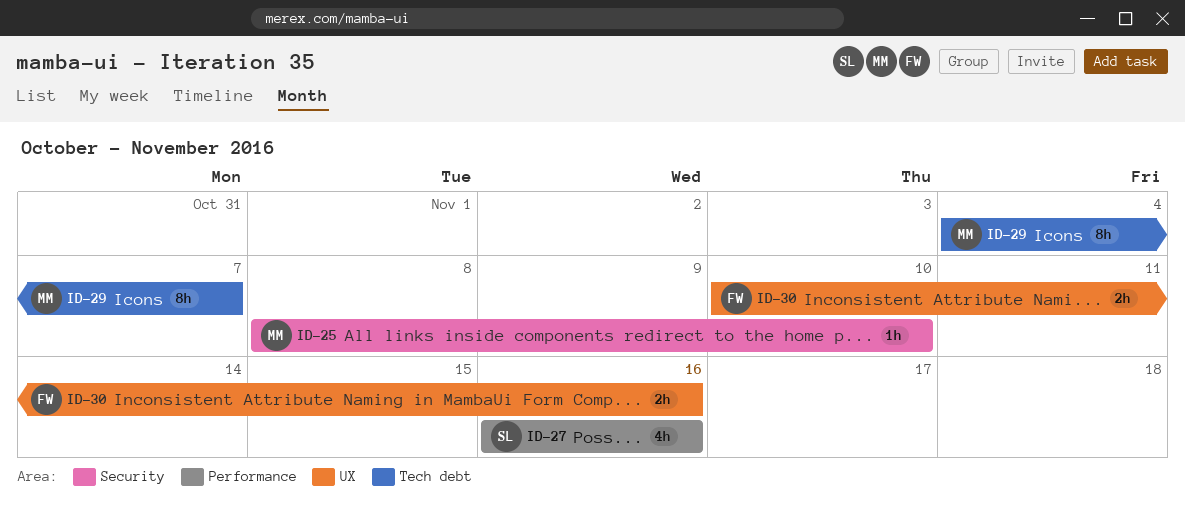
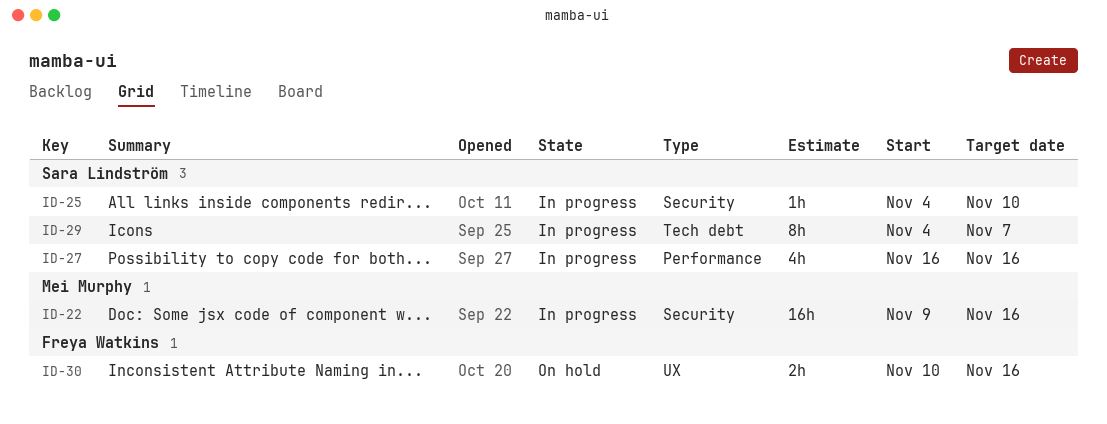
ID-22: none -> present
ID-25, owner: Mei Murphy -> Sara Lindström
ID-25, start: Nov 8 -> Nov 4
ID-29, owner: Mei Murphy -> Sara Lindström

